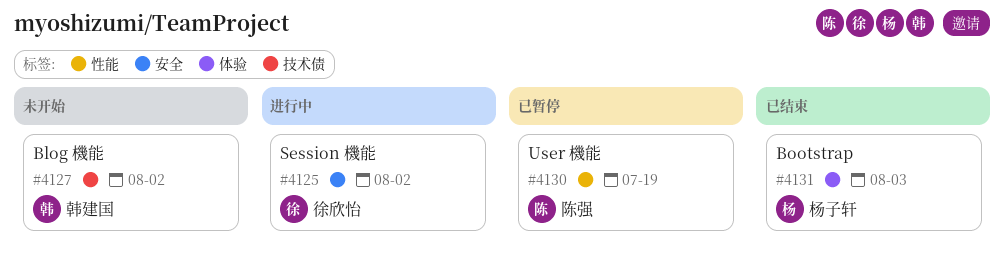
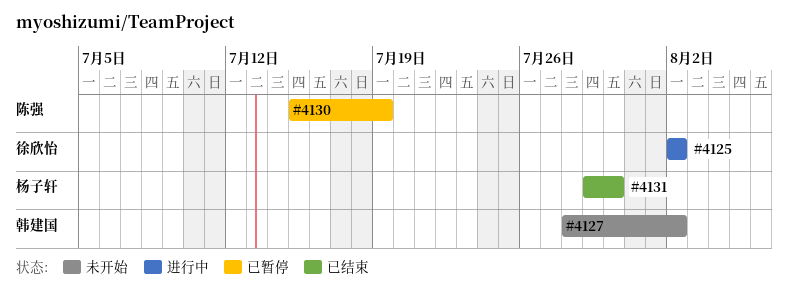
#4131, due: Aug 3 -> Jul 30

